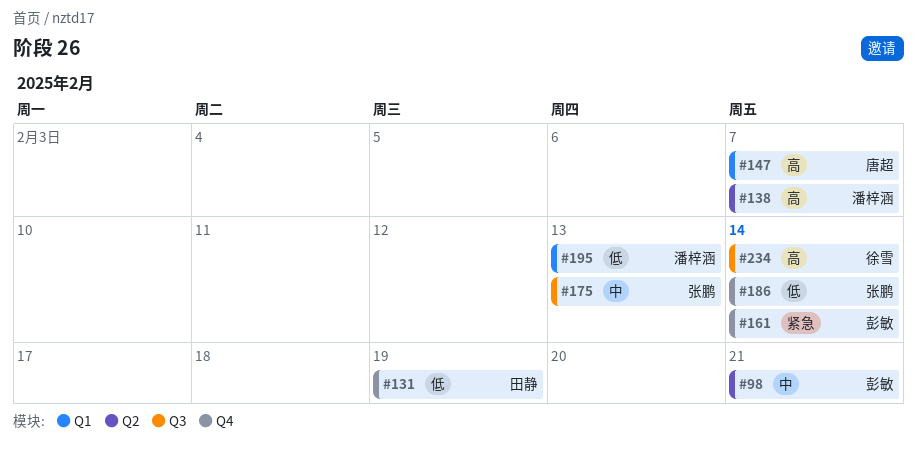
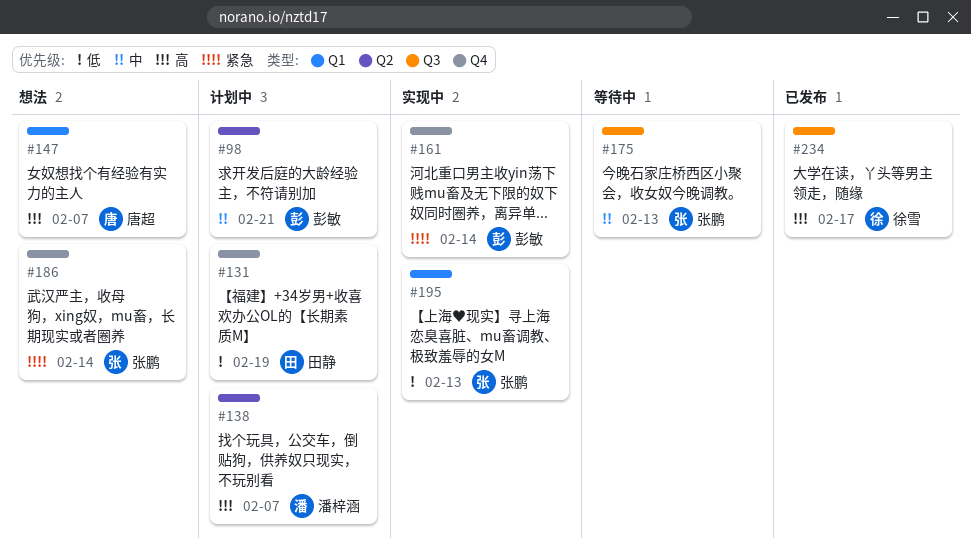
#186, priority: 低 -> 紧急
#195, owner: 潘梓涵 -> 张鹏
#234, due: Feb 14 -> Feb 17

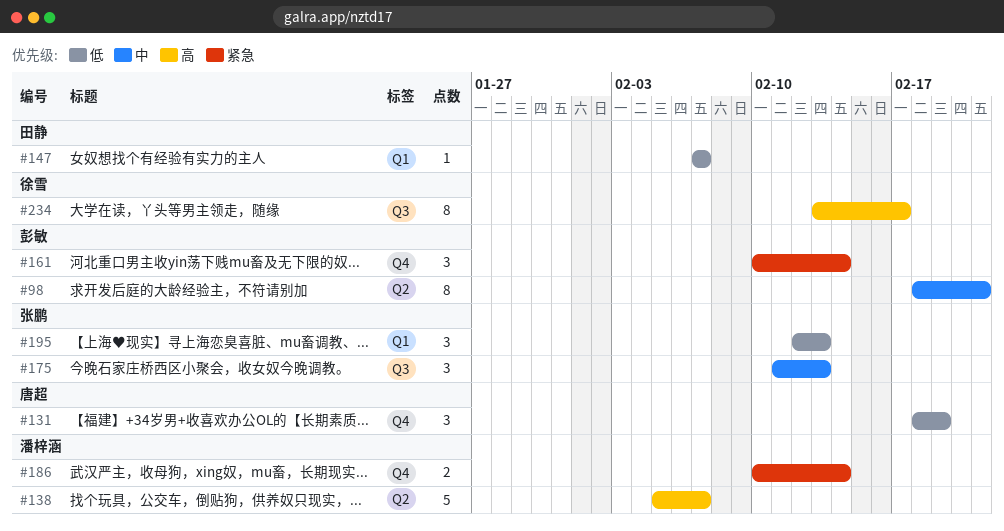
#131, owner: 田静 -> 唐超
#147, owner: 唐超 -> 田静
#147, priority: 高 -> 低
#186, owner: 张鹏 -> 潘梓涵

